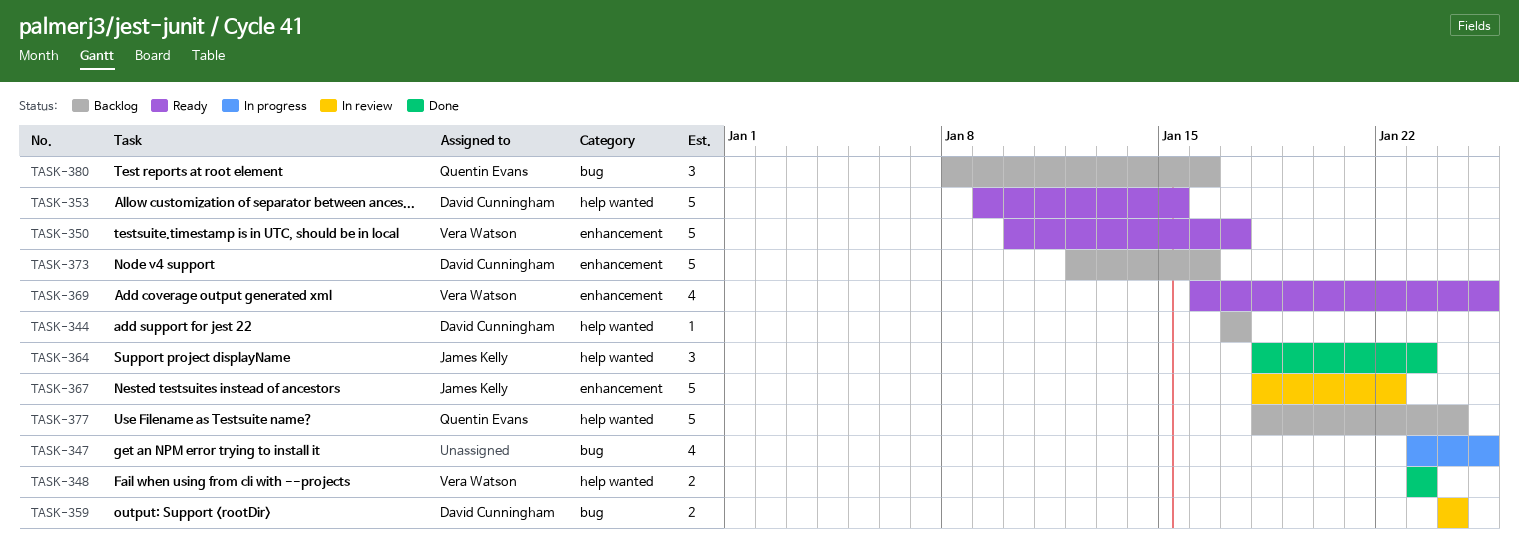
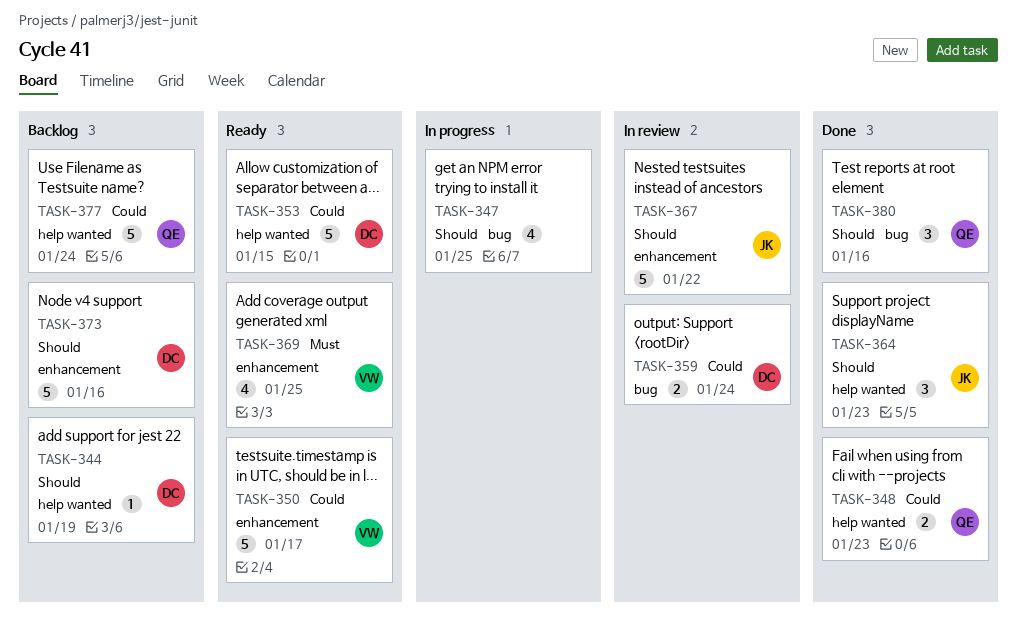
TASK-344, due: Jan 17 -> Jan 19
TASK-348, owner: Vera Watson -> Quentin Evans
TASK-380, status: Backlog -> Done

